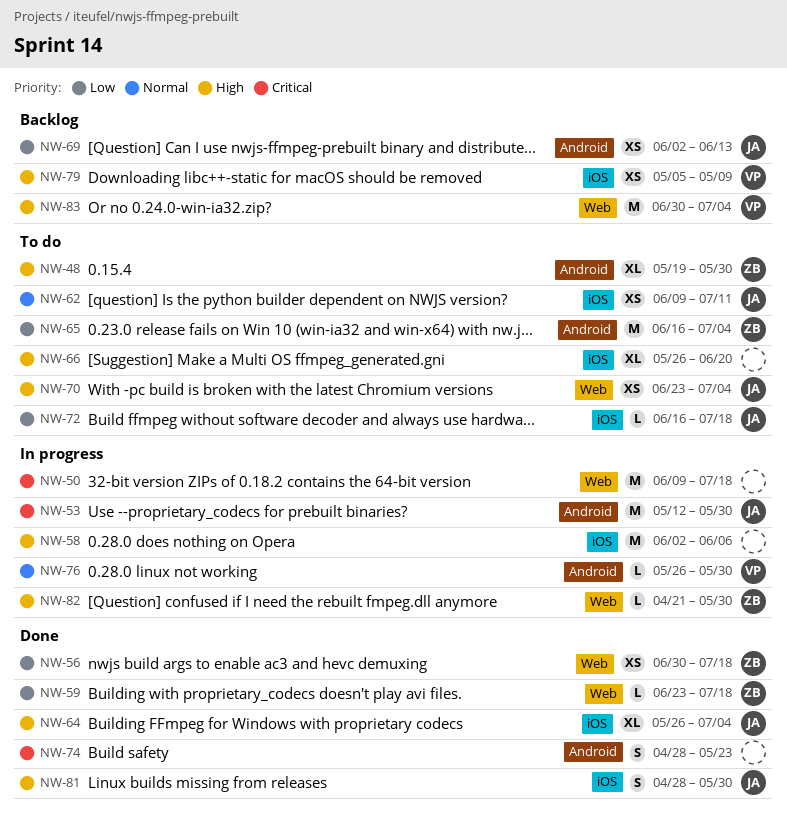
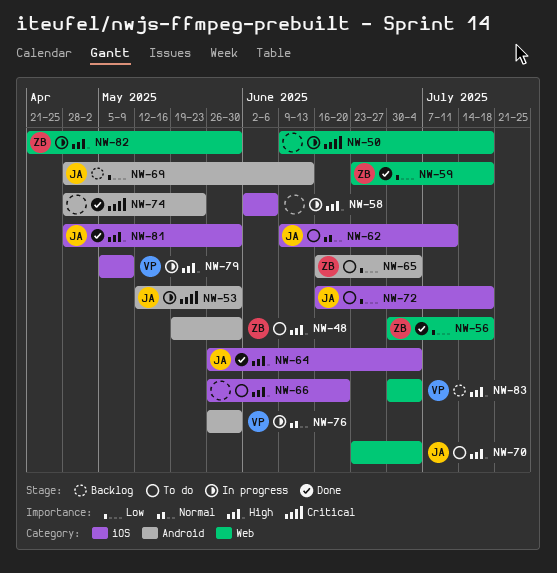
NW-69, start: Jun 2 -> Apr 28
NW-79, status: Backlog -> In progress

